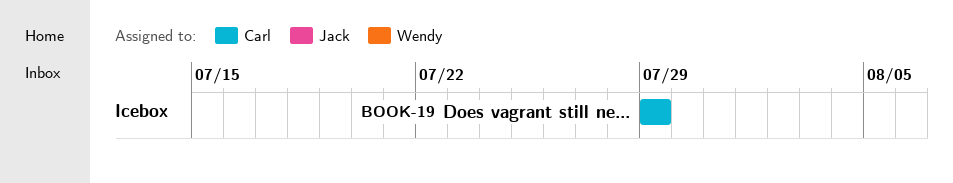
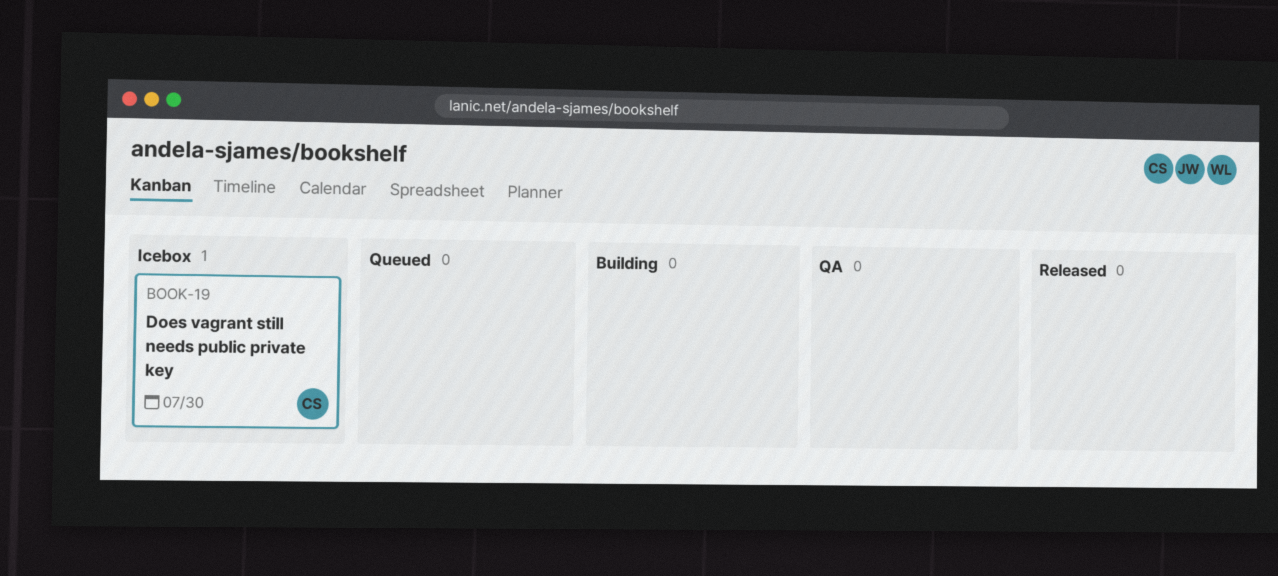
BOOK-19, due: Jul 29 -> Jul 30

